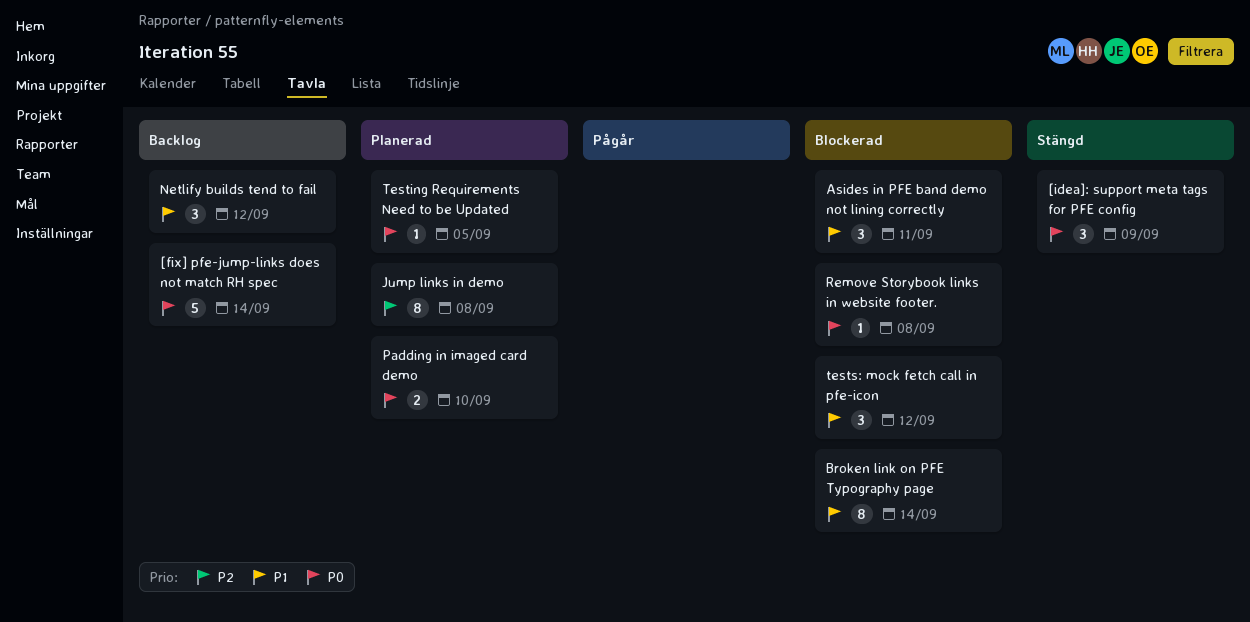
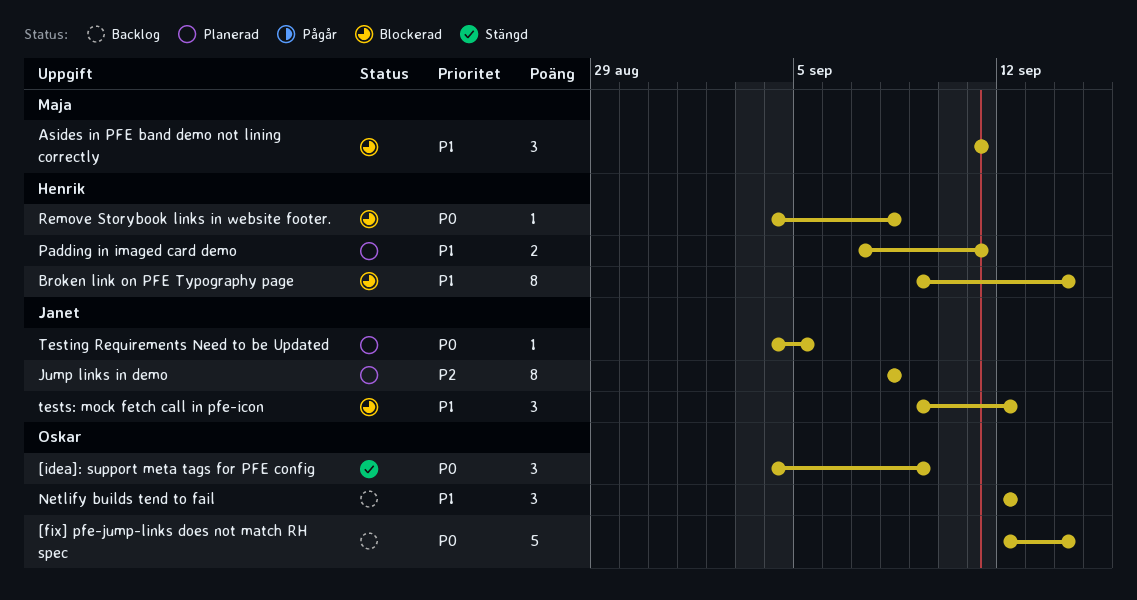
Padding in imaged card demo, priority: P0 -> P1
Padding in imaged card demo, due: Sep 10 -> Sep 11

